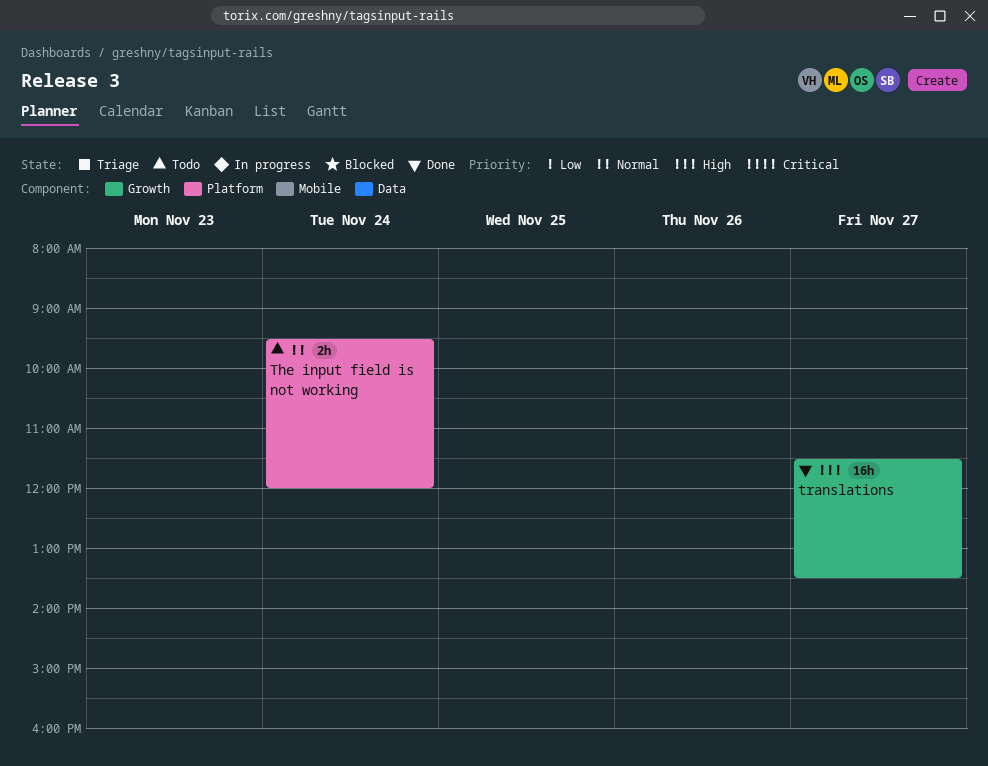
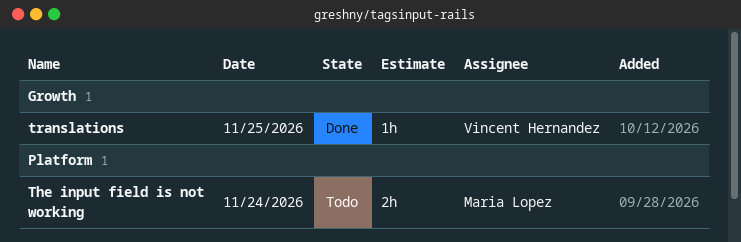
translations, estimate: 16h -> 1h
translations, day: Nov 27 -> Nov 25

